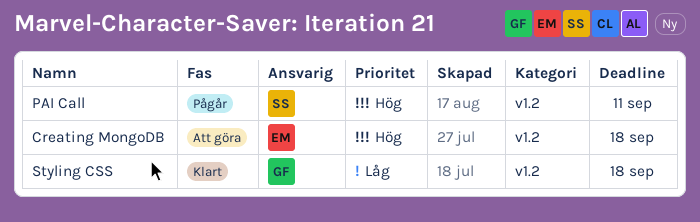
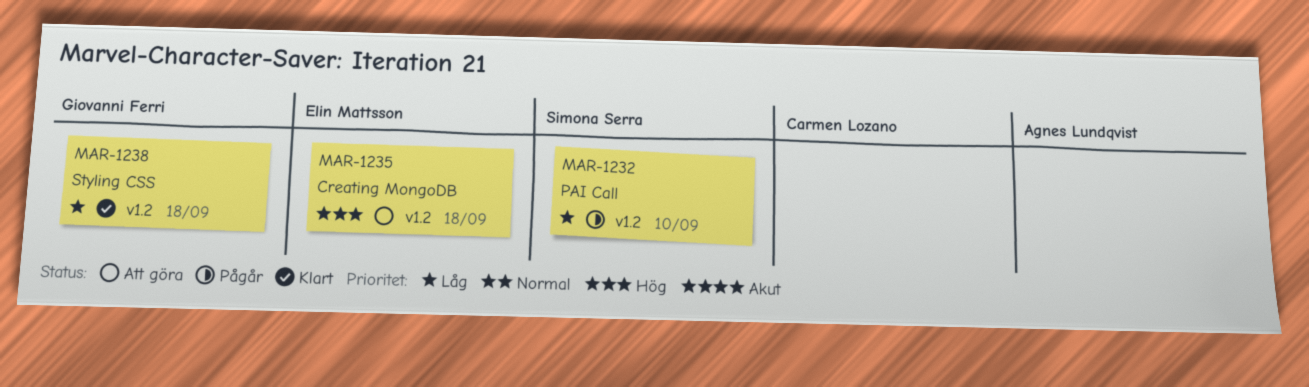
PAI Call, priority: Hög -> Låg
PAI Call, due: Sep 11 -> Sep 10

